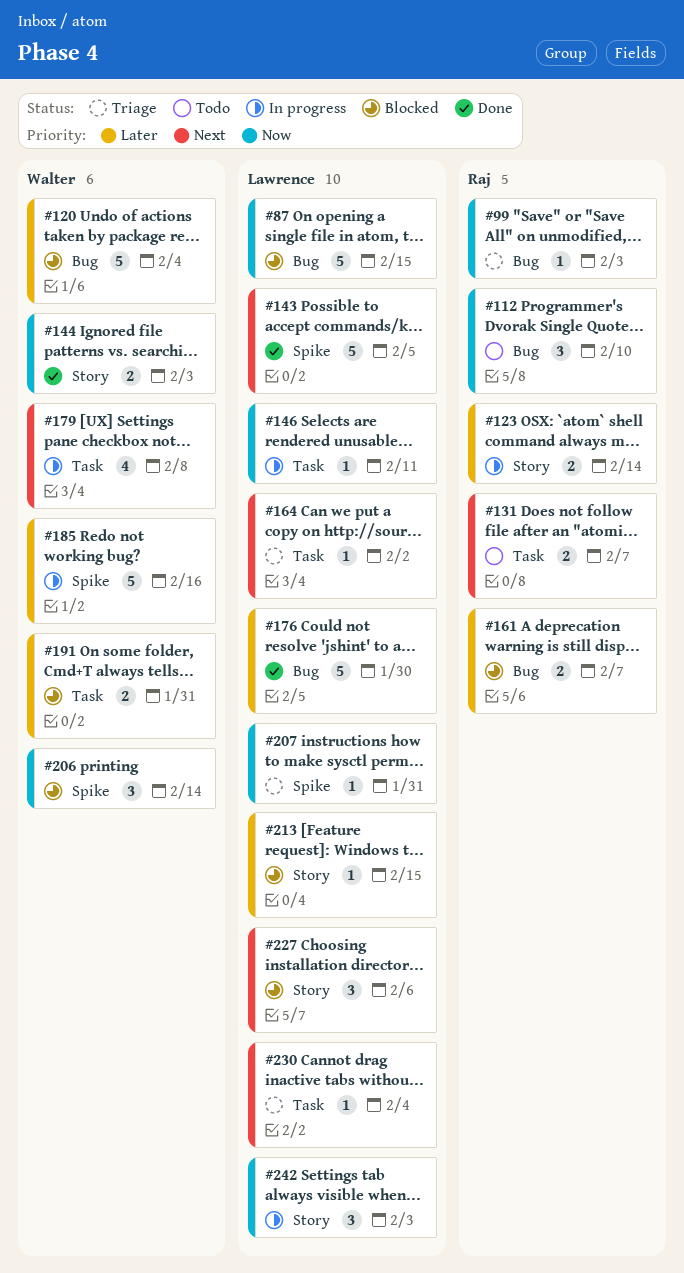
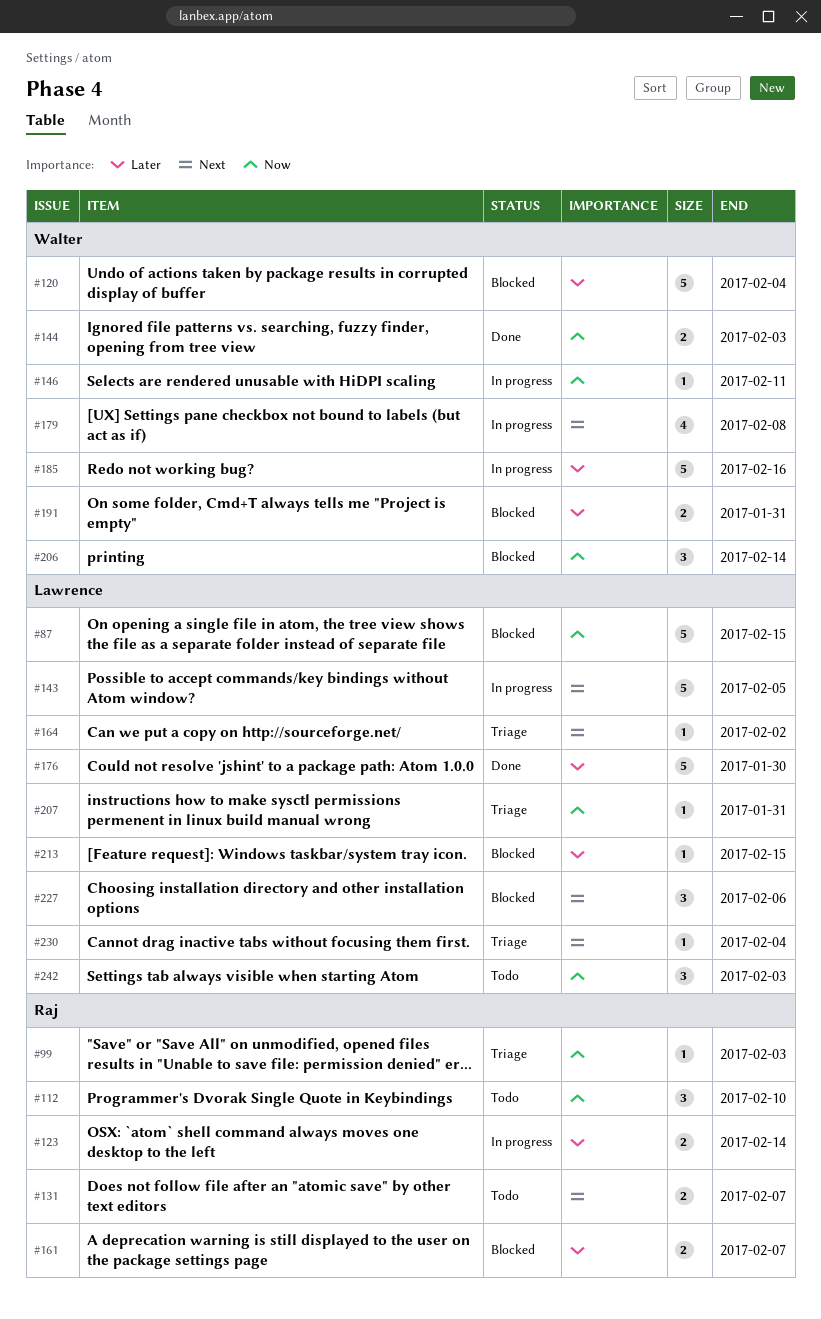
#143, status: Done -> In progress
#146, owner: Lawrence -> Walter
#242, status: In progress -> Todo

